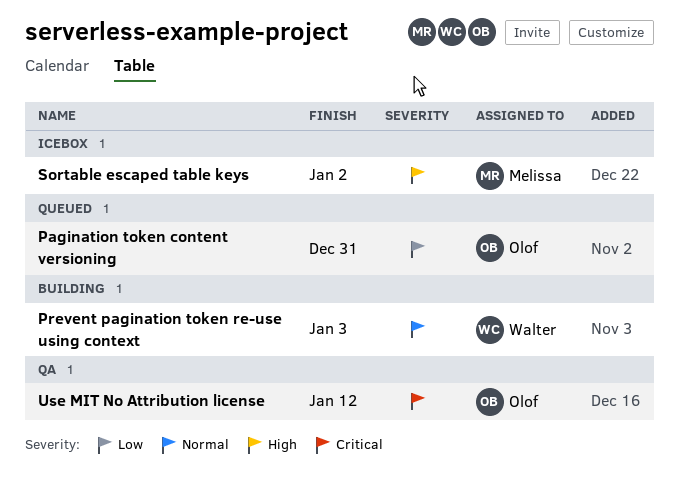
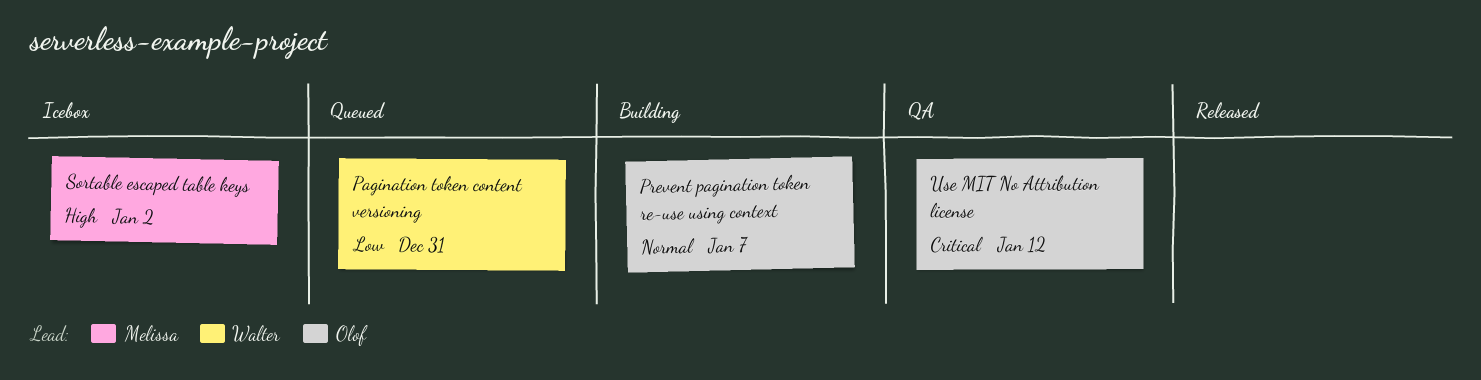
Pagination token content versioning, owner: Olof -> Walter
Prevent pagination token re-use using context, owner: Walter -> Olof
Prevent pagination token re-use using context, due: Jan 3 -> Jan 7

